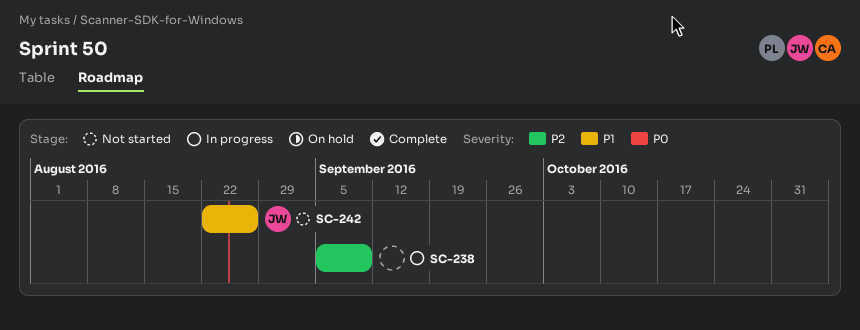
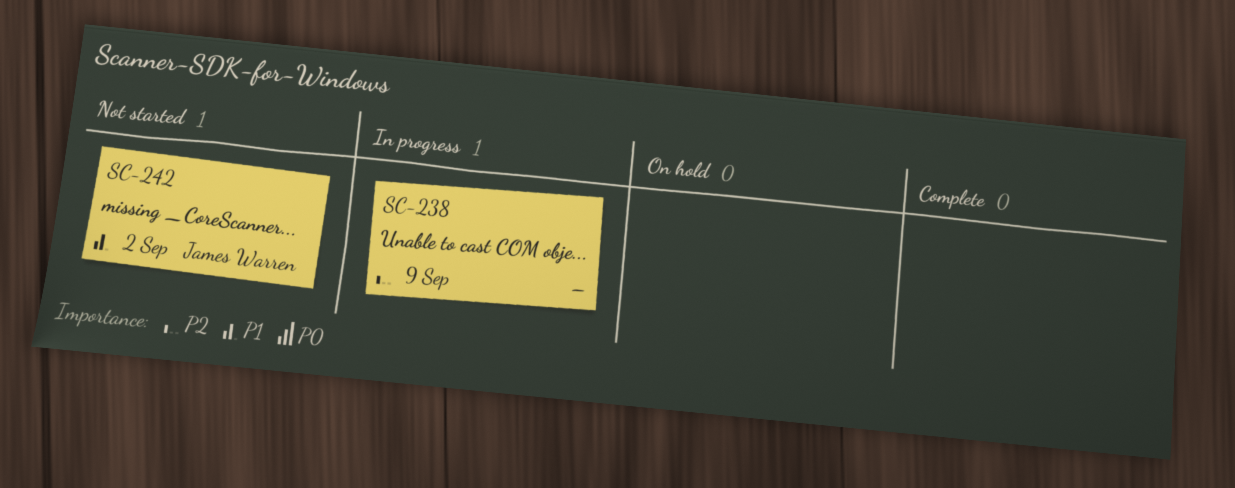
SC-242, due: Aug 26 -> Sep 2

